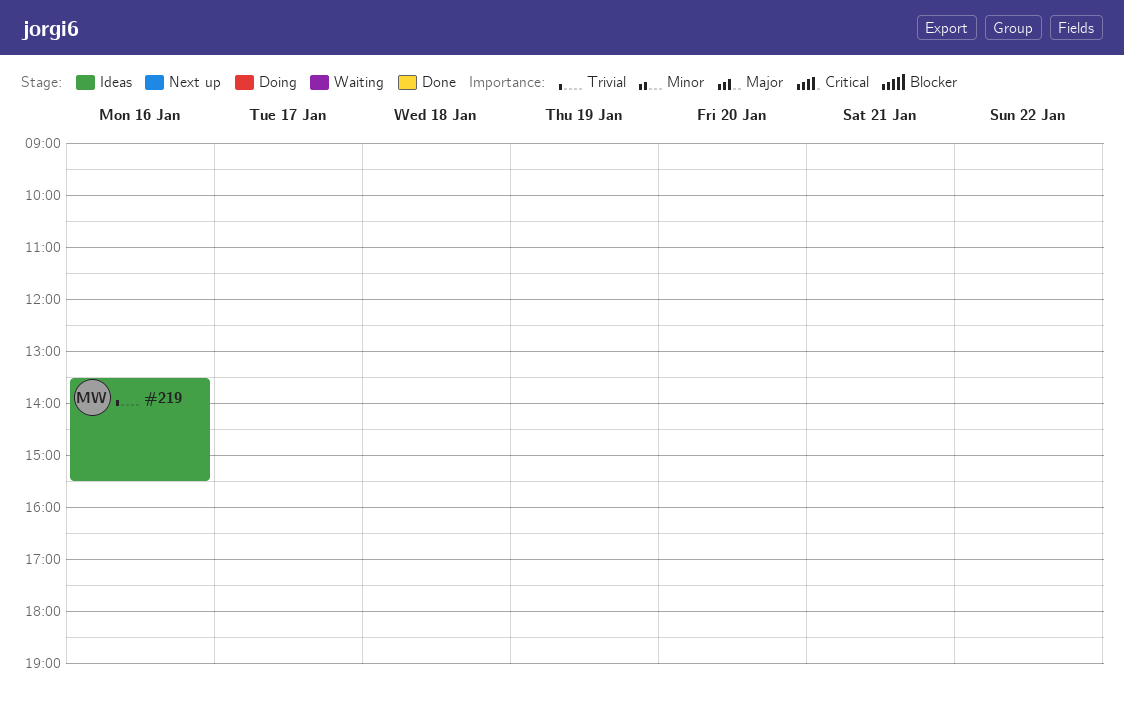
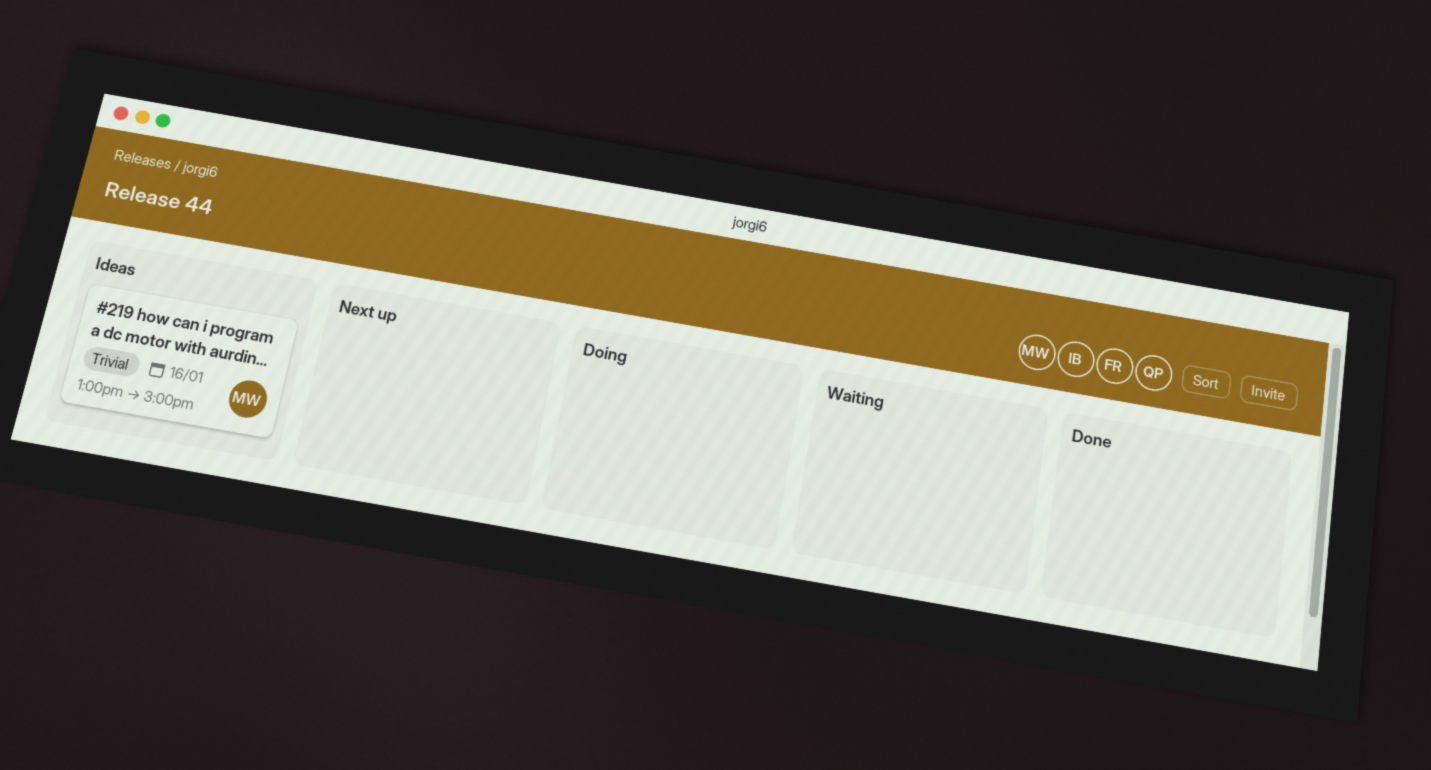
#219, begins: 13:30 -> 13:00
#219, ends: 15:30 -> 15:00

